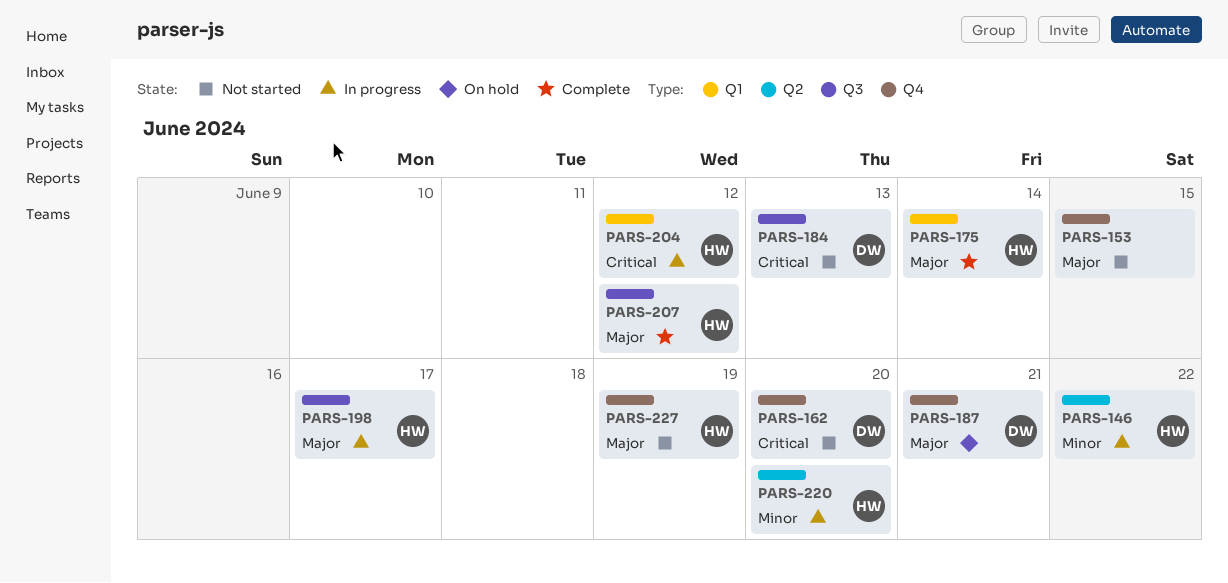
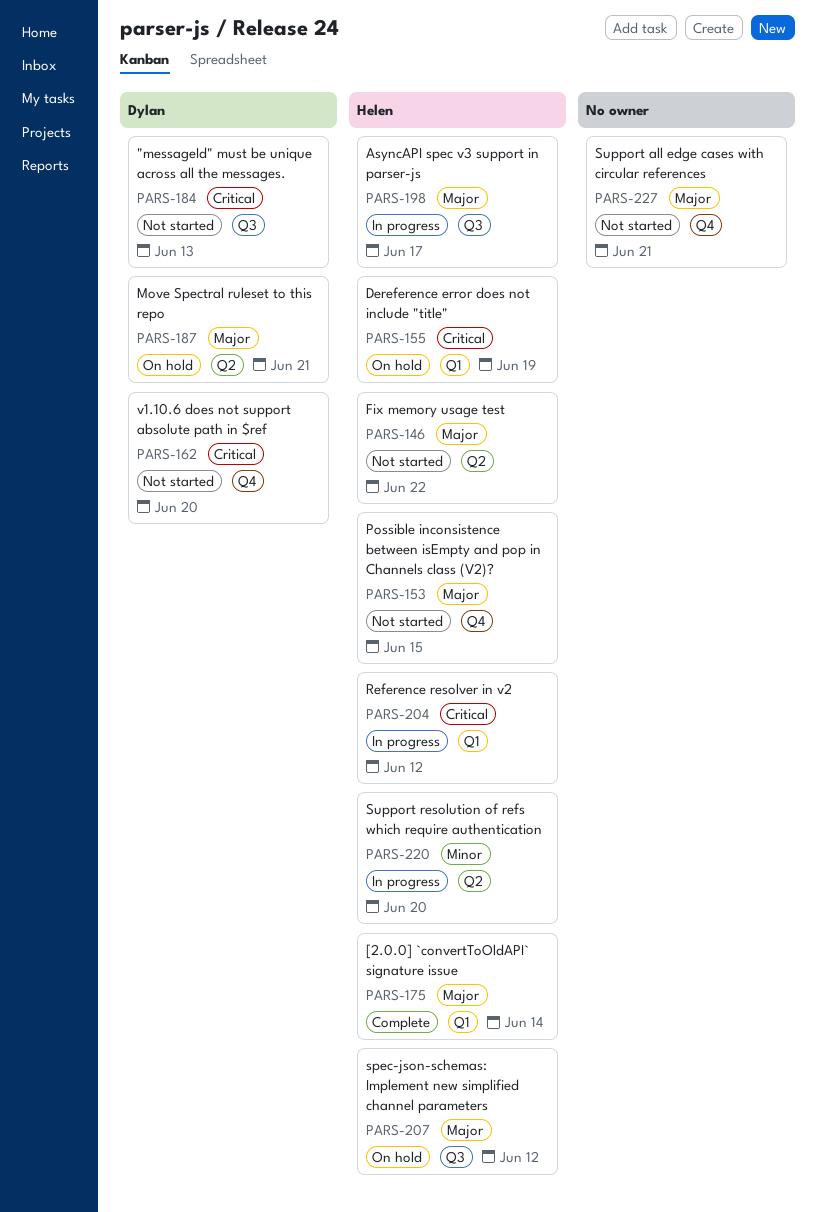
PARS-146, status: In progress -> Not started
PARS-146, priority: Minor -> Major
PARS-153, owner: none -> Helen
PARS-155: none -> present
PARS-187, label: Q4 -> Q2
PARS-207, status: Complete -> On hold
PARS-227, owner: Helen -> none
PARS-227, due: Jun 19 -> Jun 21

